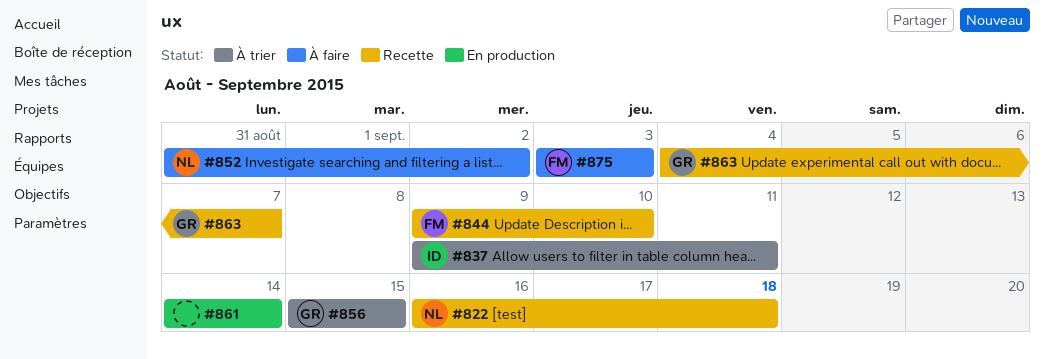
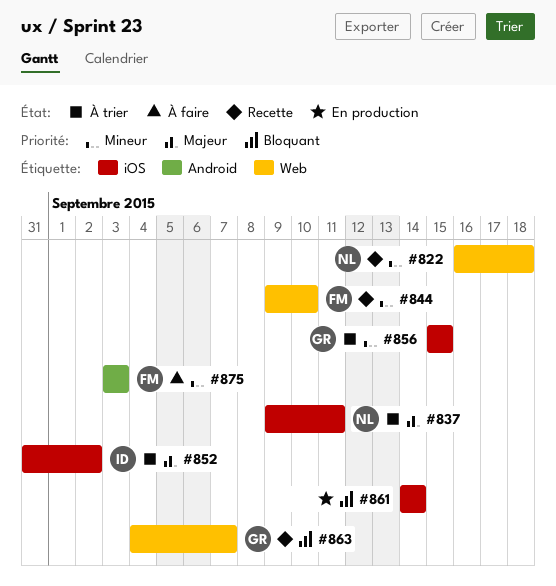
#837, owner: ID -> NL
#852, status: À faire -> À trier
#852, owner: NL -> ID

